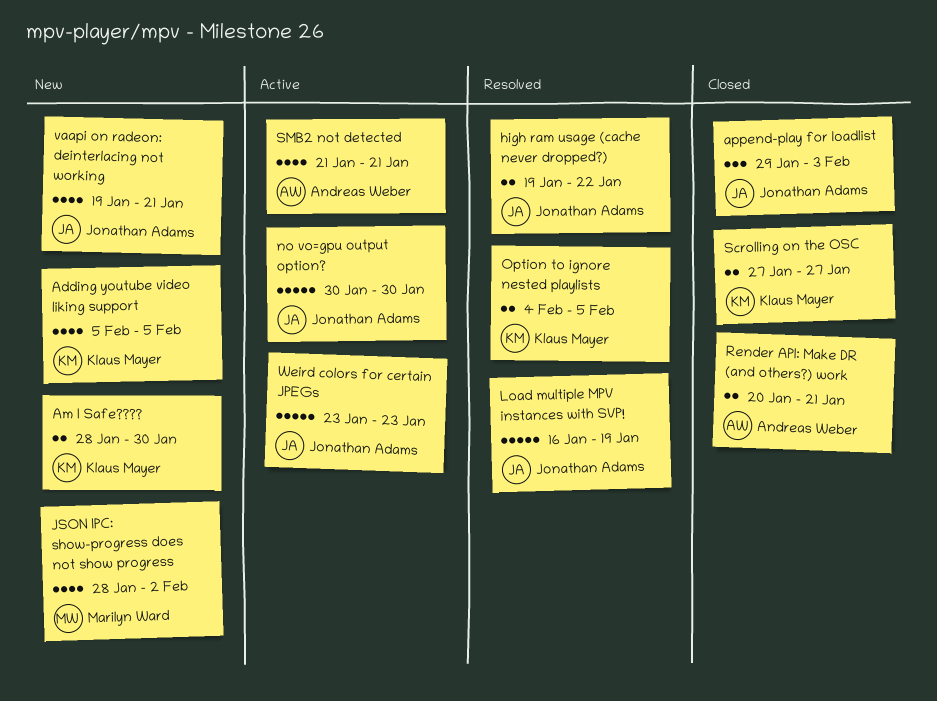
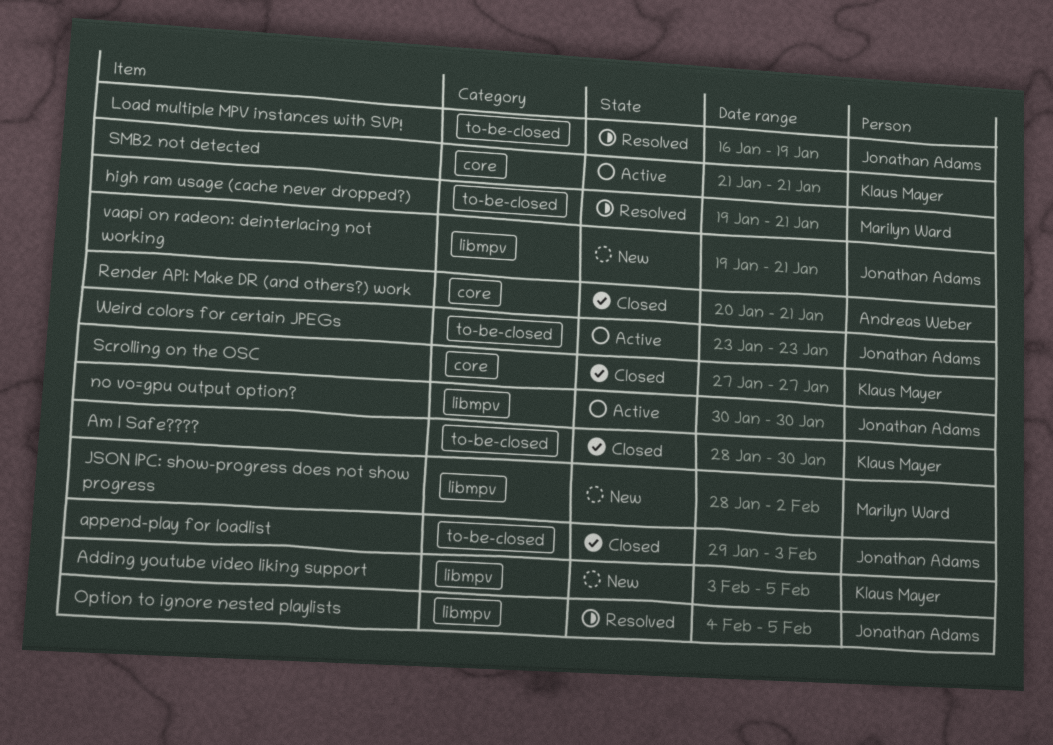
Adding youtube video liking support, start: Feb 5 -> Feb 3
Am I Safe????, status: New -> Closed
high ram usage (cache never dropped?), owner: Jonathan Adams -> Marilyn Ward
high ram usage (cache never dropped?), due: Jan 22 -> Jan 21
Option to ignore nested playlists, owner: Klaus Mayer -> Jonathan Adams
SMB2 not detected, owner: Andreas Weber -> Klaus Mayer

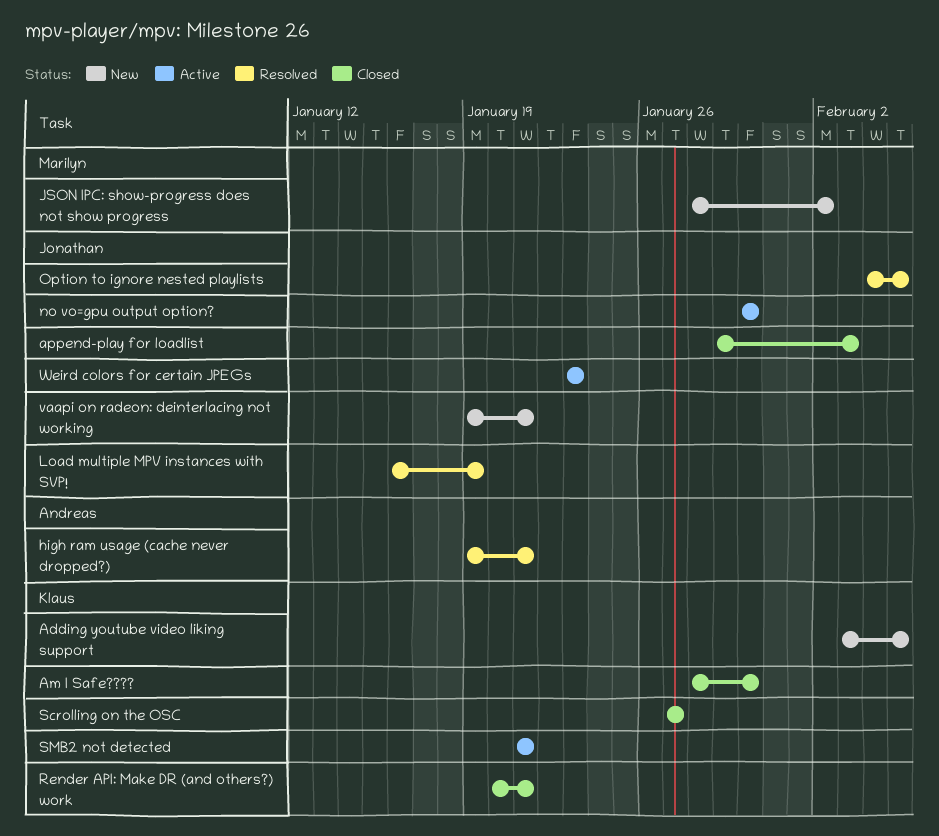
high ram usage (cache never dropped?), owner: Marilyn Ward -> Andreas Weber
Render API: Make DR (and others?) work, owner: Andreas Weber -> Klaus Mayer

